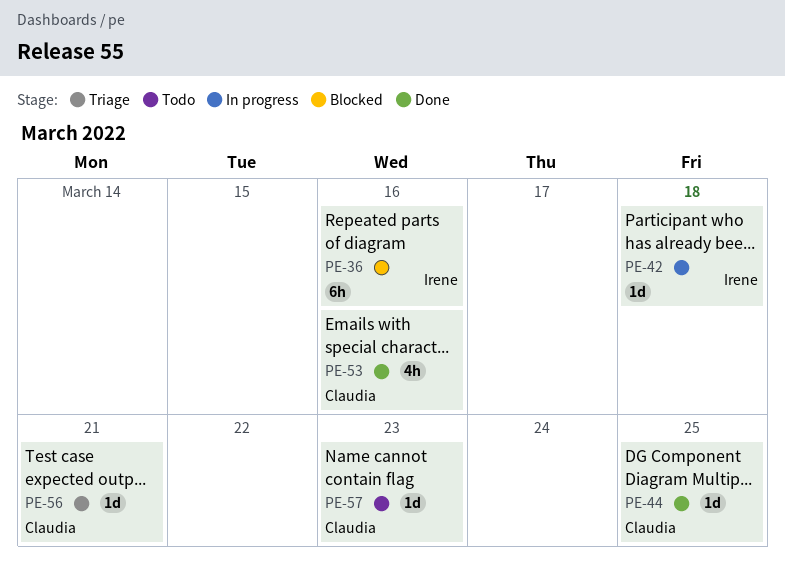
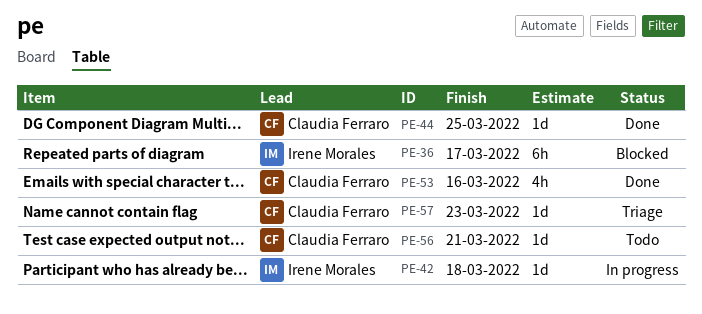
PE-36, due: Mar 16 -> Mar 17
PE-56, status: Triage -> Todo
PE-57, status: Todo -> Triage

